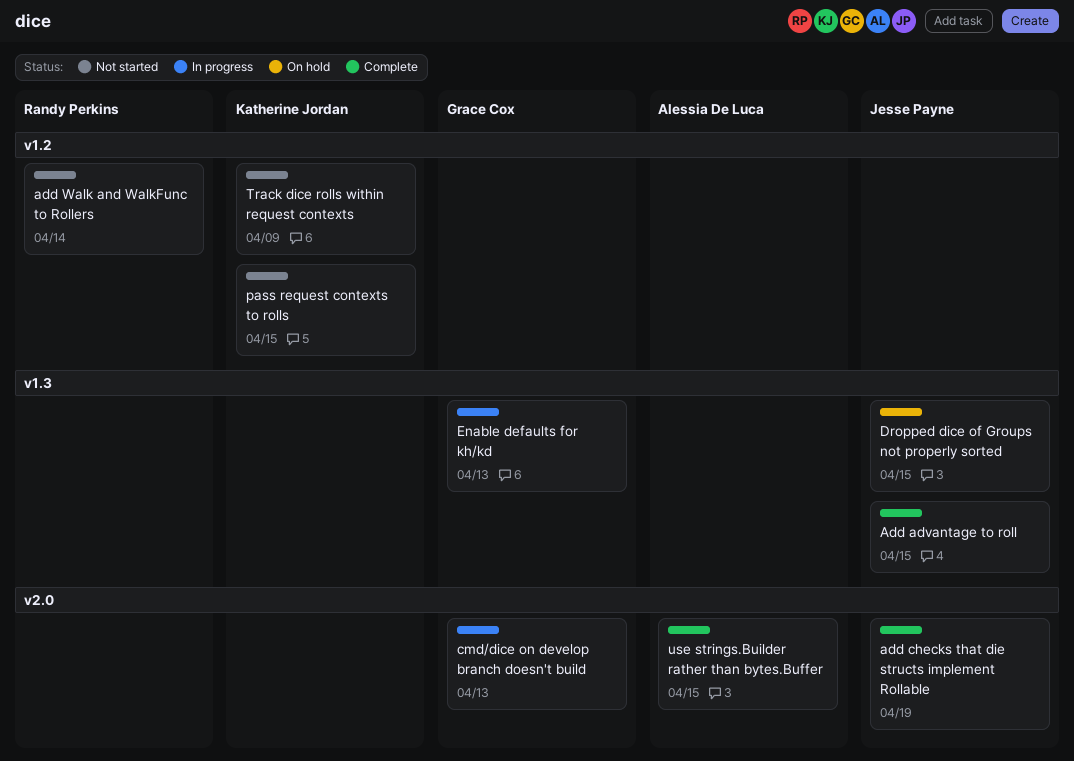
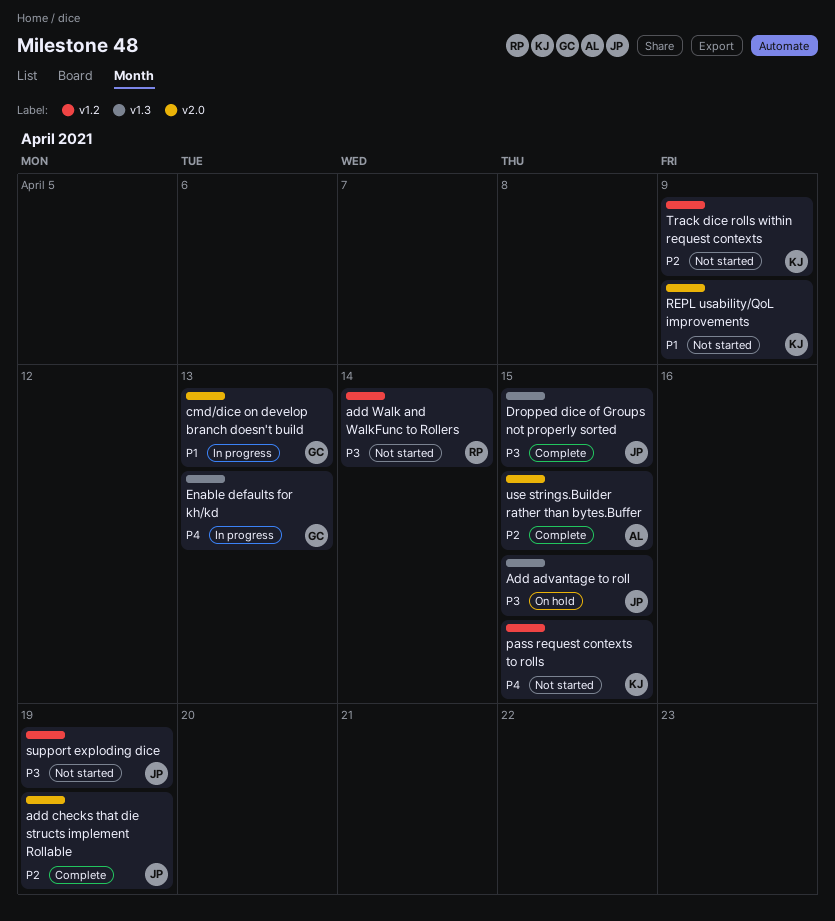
Add advantage to roll, status: Complete -> On hold
Dropped dice of Groups not properly sorted, status: On hold -> Complete
REPL usability/QoL improvements: none -> present
support exploding dice: none -> present

